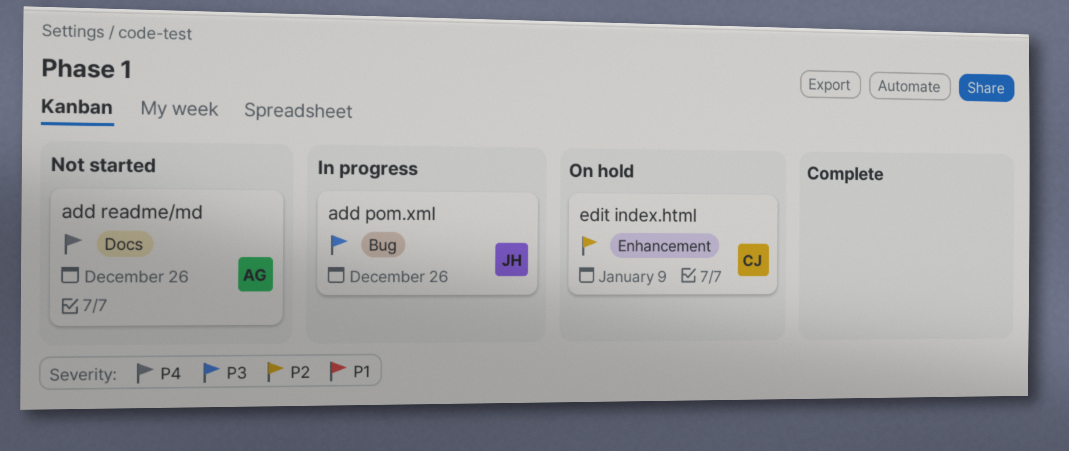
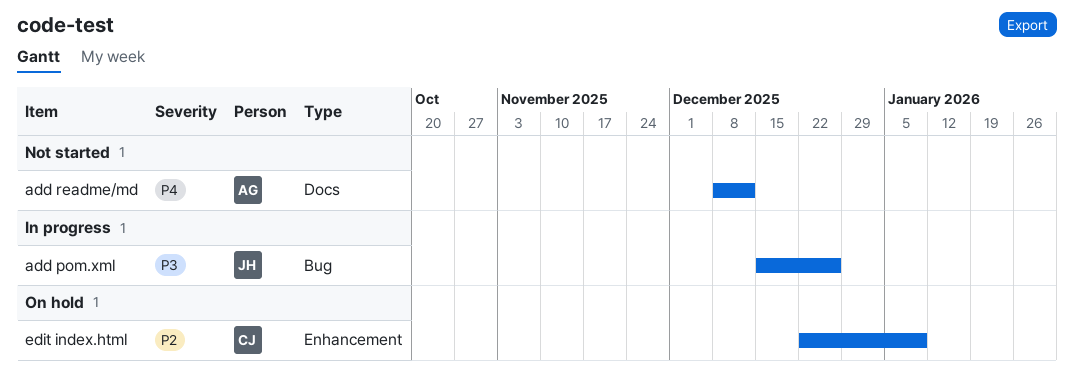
add readme/md, due: Dec 26 -> Dec 12

